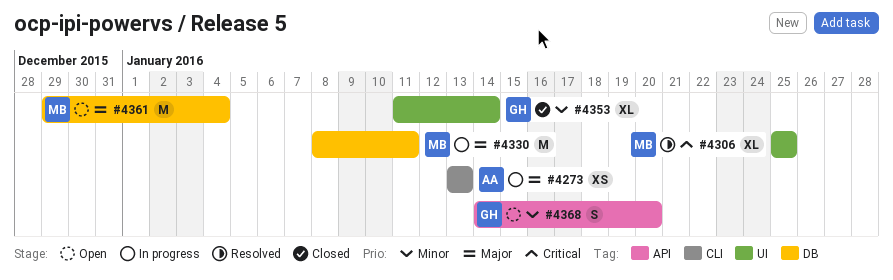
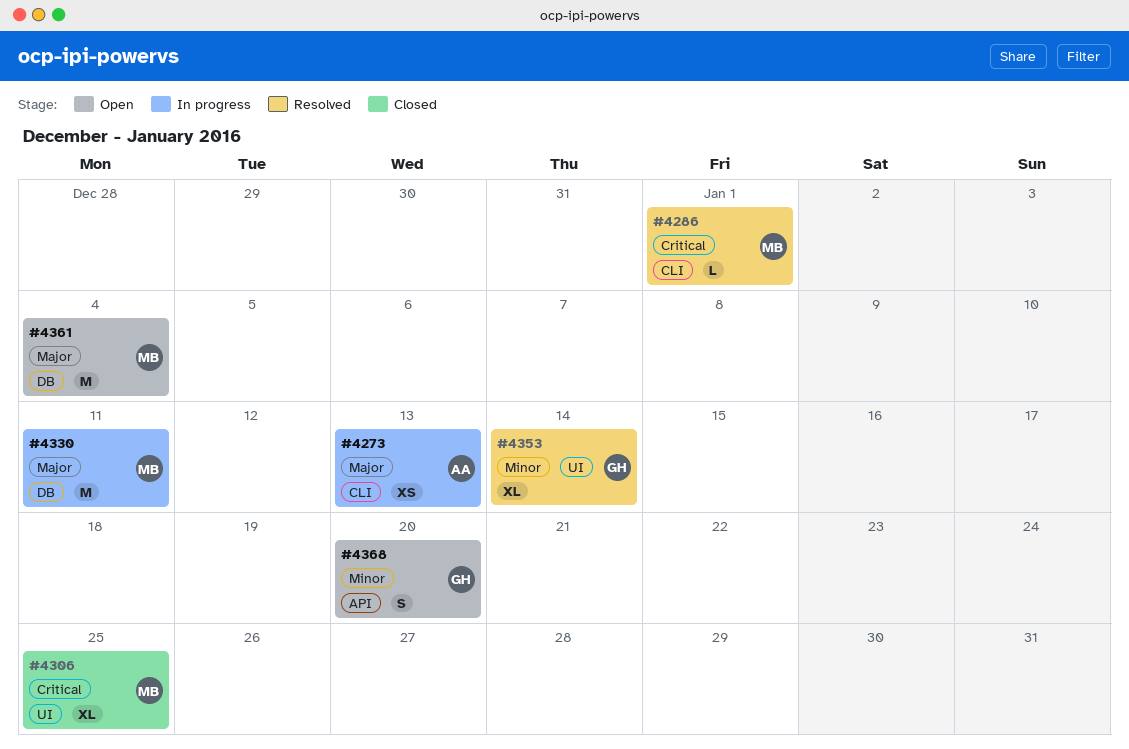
#4286: none -> present
#4306, status: Resolved -> Closed
#4353, status: Closed -> Resolved

